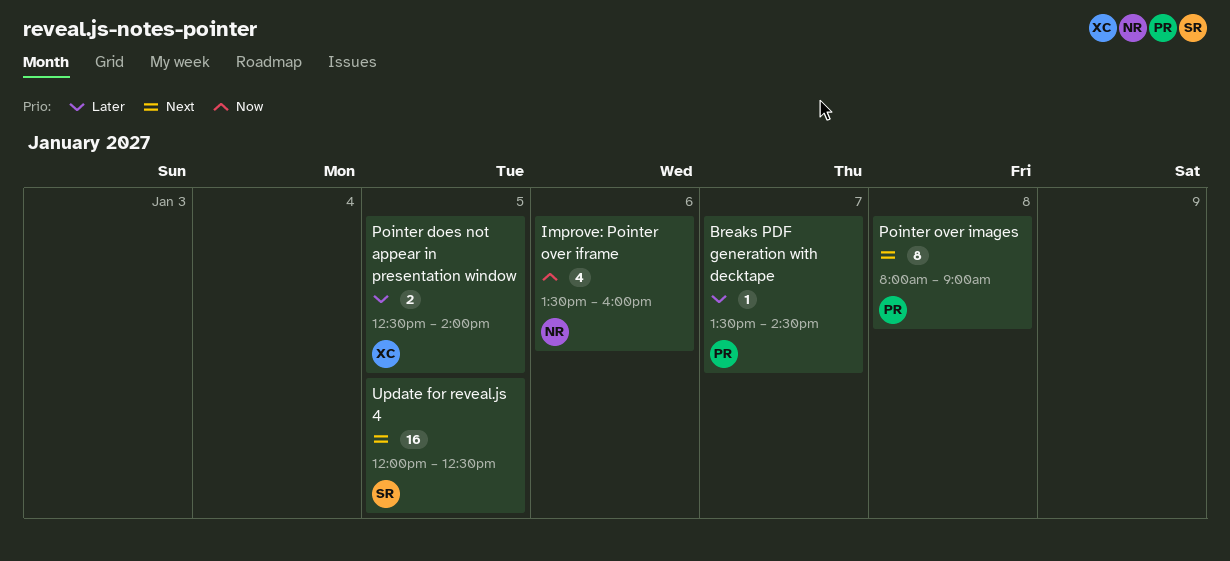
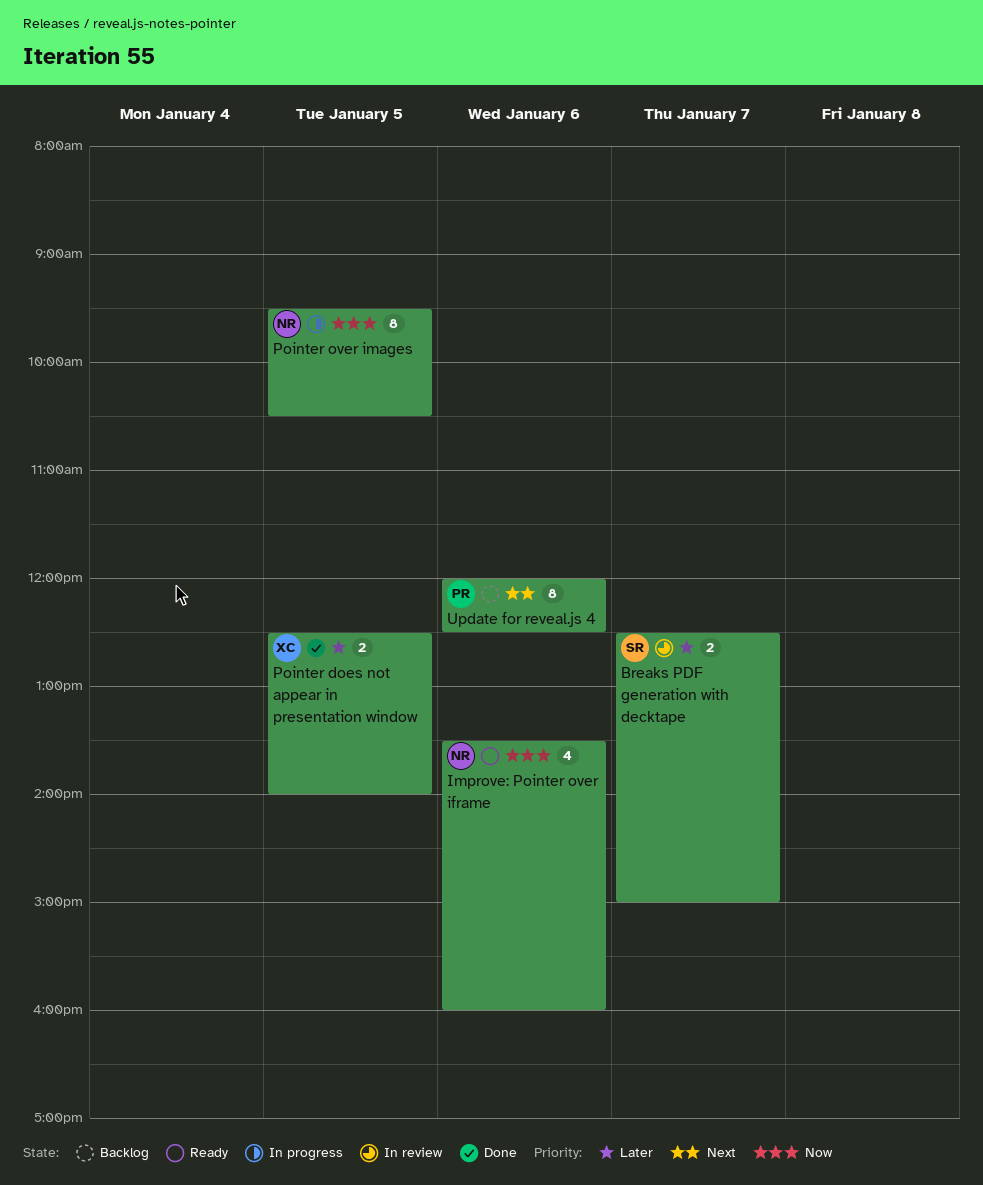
Breaks PDF generation with decktape, owner: PR -> SR
Breaks PDF generation with decktape, estimate: 1 -> 2
Breaks PDF generation with decktape, begins: 13:30 -> 12:30
Breaks PDF generation with decktape, ends: 14:30 -> 15:00
Pointer over images, owner: PR -> NR
Pointer over images, priority: Next -> Now
Pointer over images, day: Jan 8 -> Jan 5
Pointer over images, begins: 08:00 -> 09:30
Pointer over images, ends: 09:00 -> 10:30
Update for reveal.js 4, owner: SR -> PR
Update for reveal.js 4, estimate: 16 -> 8
Update for reveal.js 4, day: Jan 5 -> Jan 6

